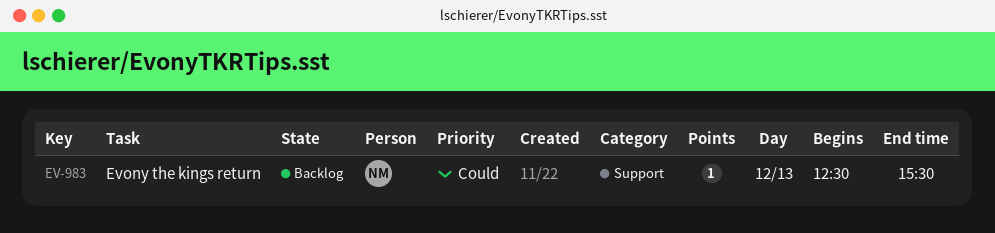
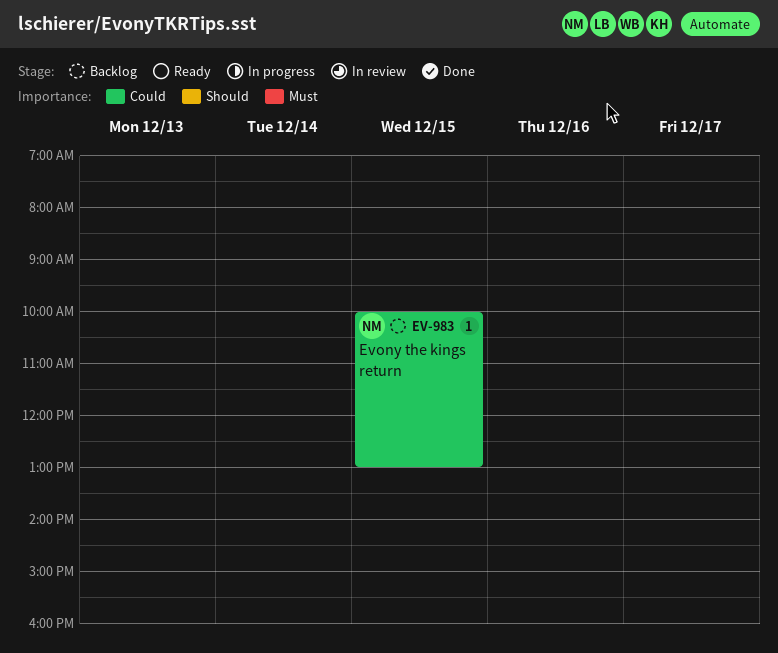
EV-983, day: Dec 13 -> Dec 15
EV-983, begins: 12:30 -> 10:00
EV-983, ends: 15:30 -> 13:00

